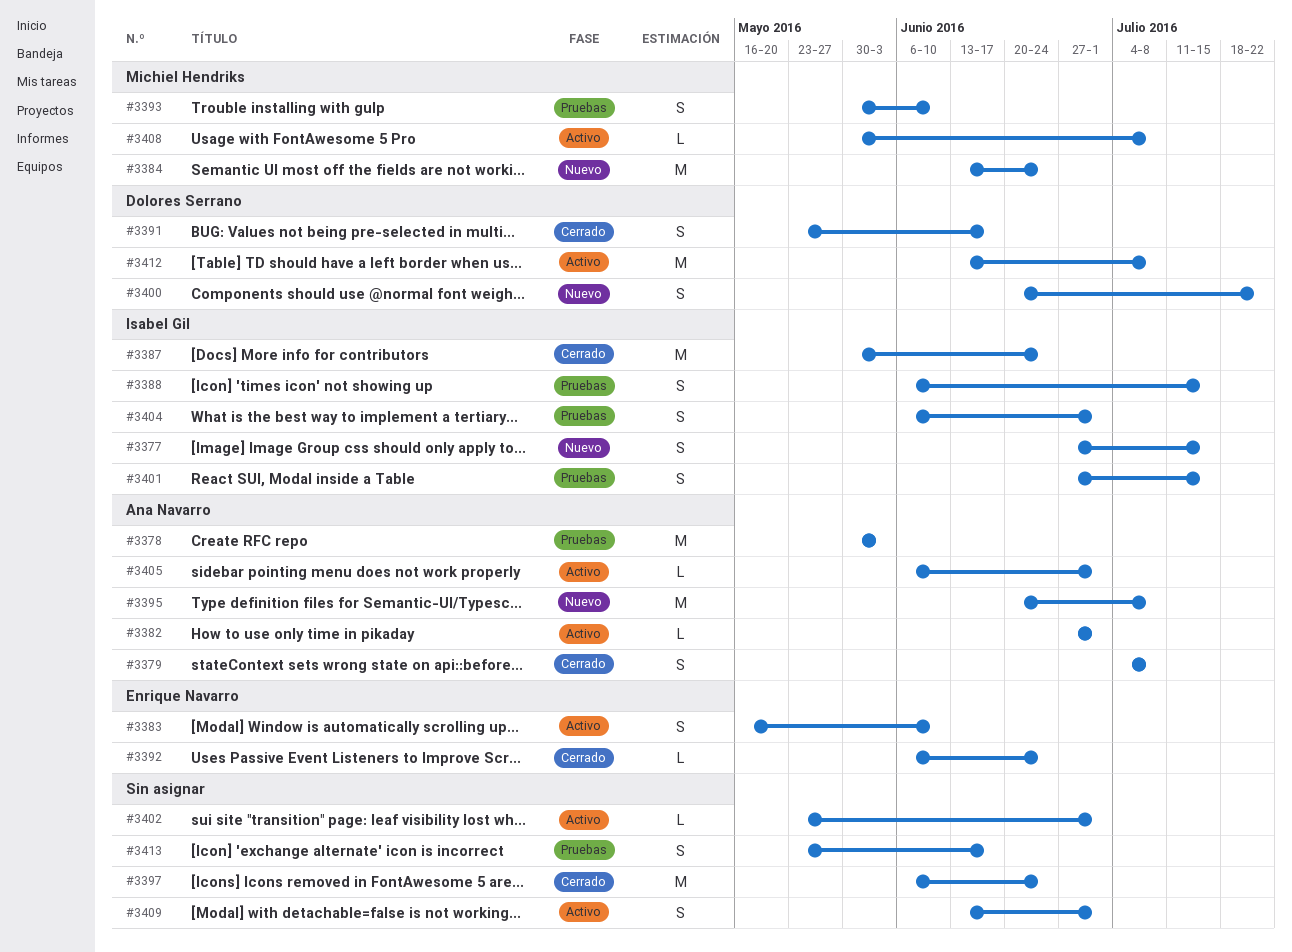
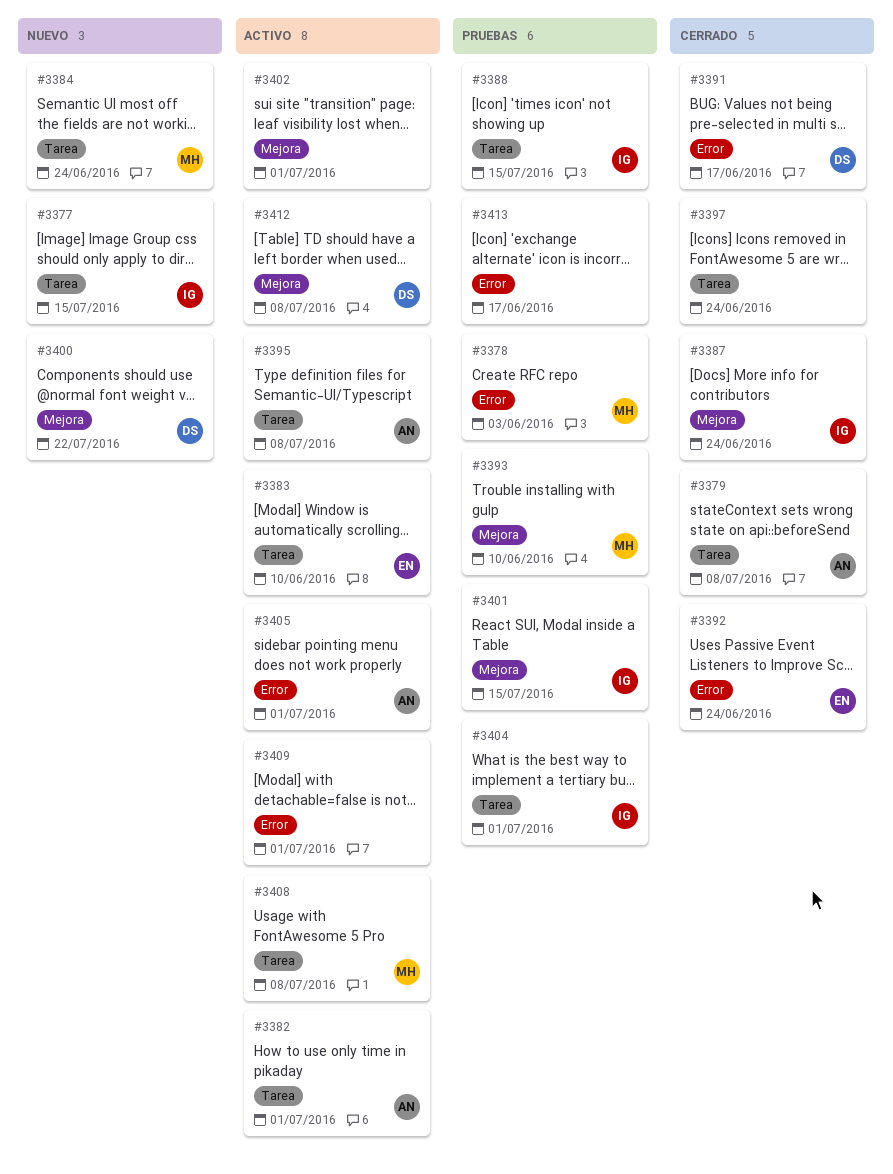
#3378, owner: Ana Navarro -> Michiel Hendriks
#3395, status: Nuevo -> Activo

